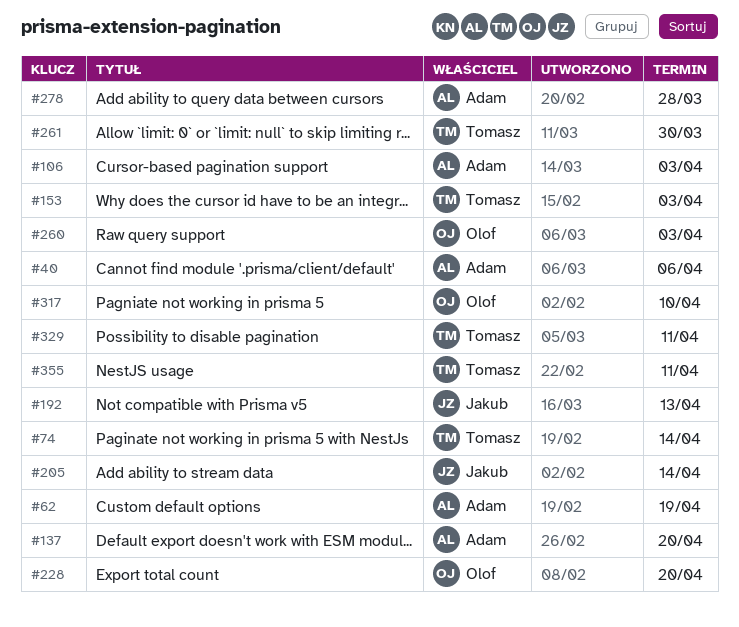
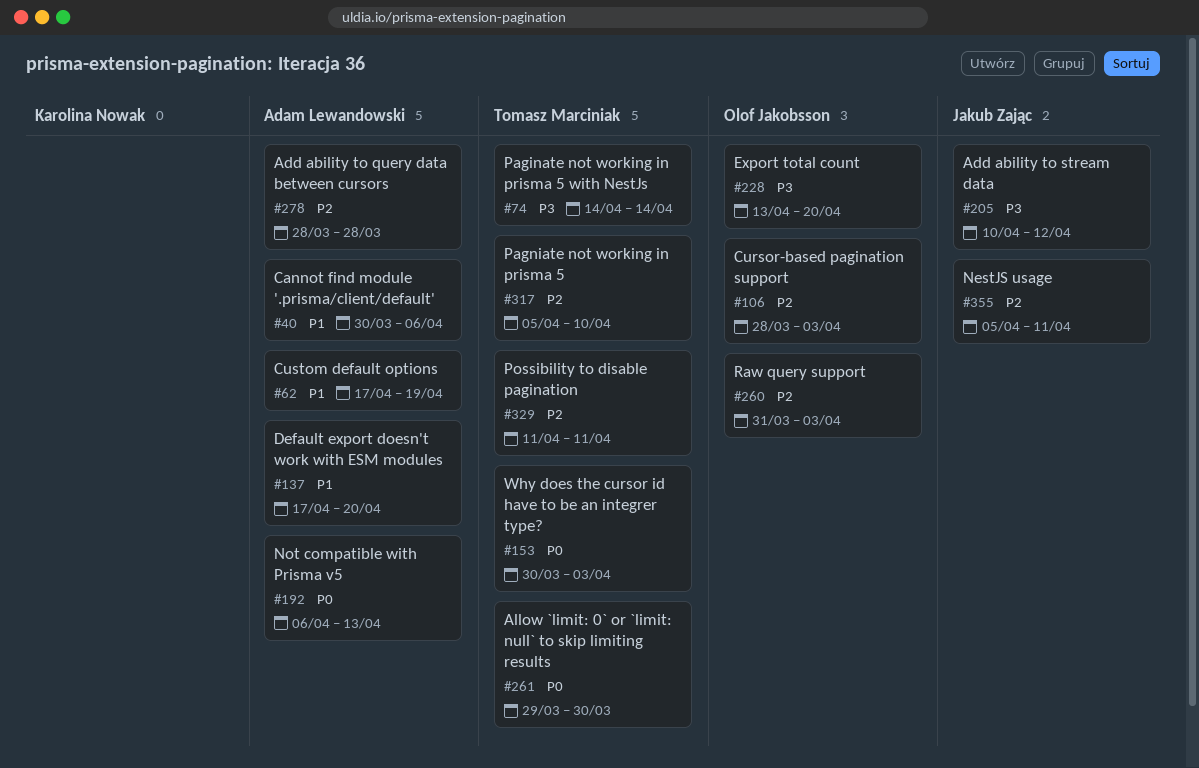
#106, owner: Adam Lewandowski -> Olof Jakobsson
#192, owner: Jakub Zając -> Adam Lewandowski
#205, due: Apr 14 -> Apr 12
#317, owner: Olof Jakobsson -> Tomasz Marciniak
#355, owner: Tomasz Marciniak -> Jakub Zając

